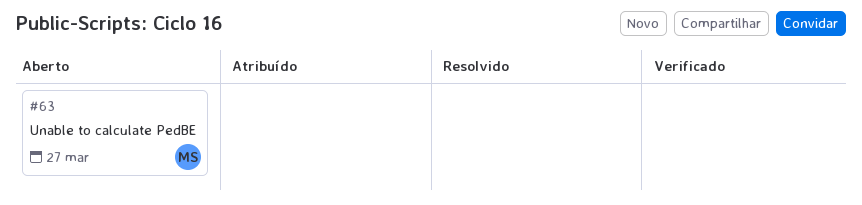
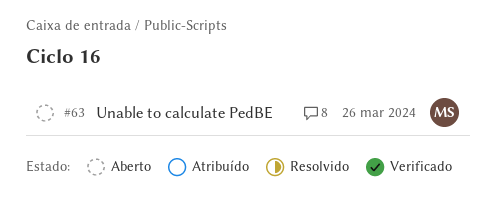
#63, due: Mar 27 -> Mar 26

